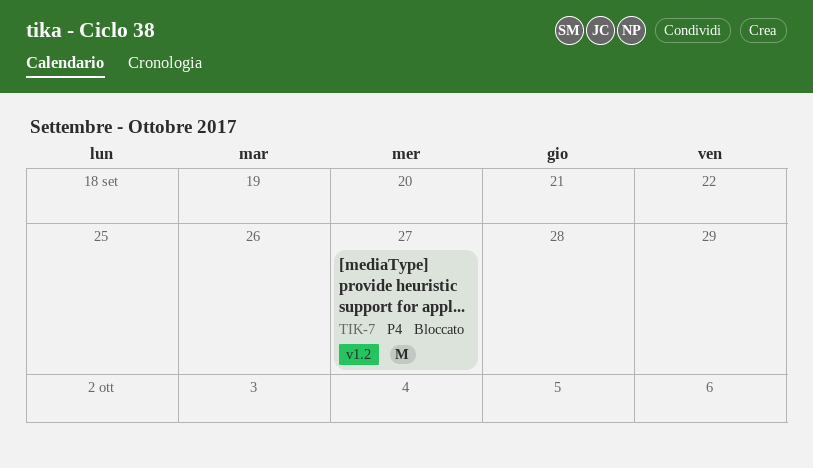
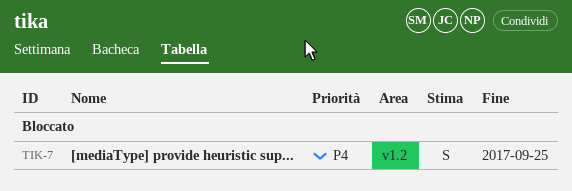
TIK-7, estimate: M -> S
TIK-7, due: Sep 27 -> Sep 25

